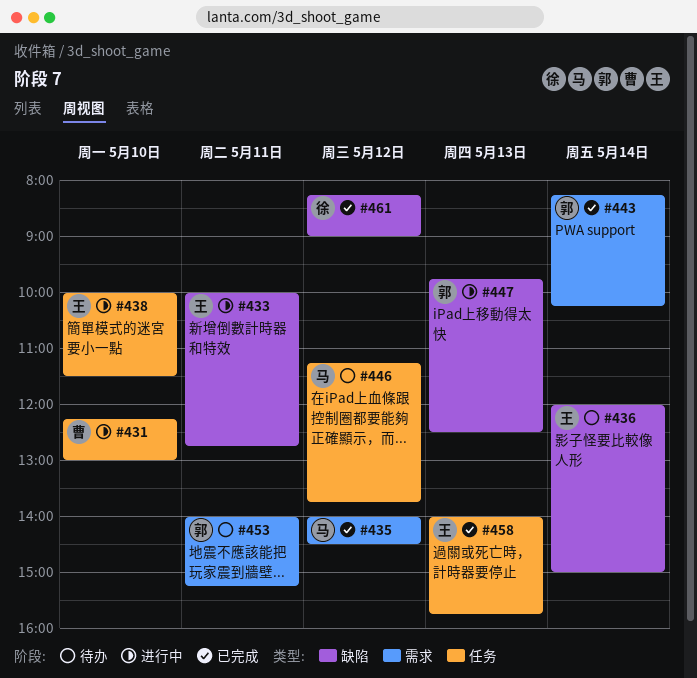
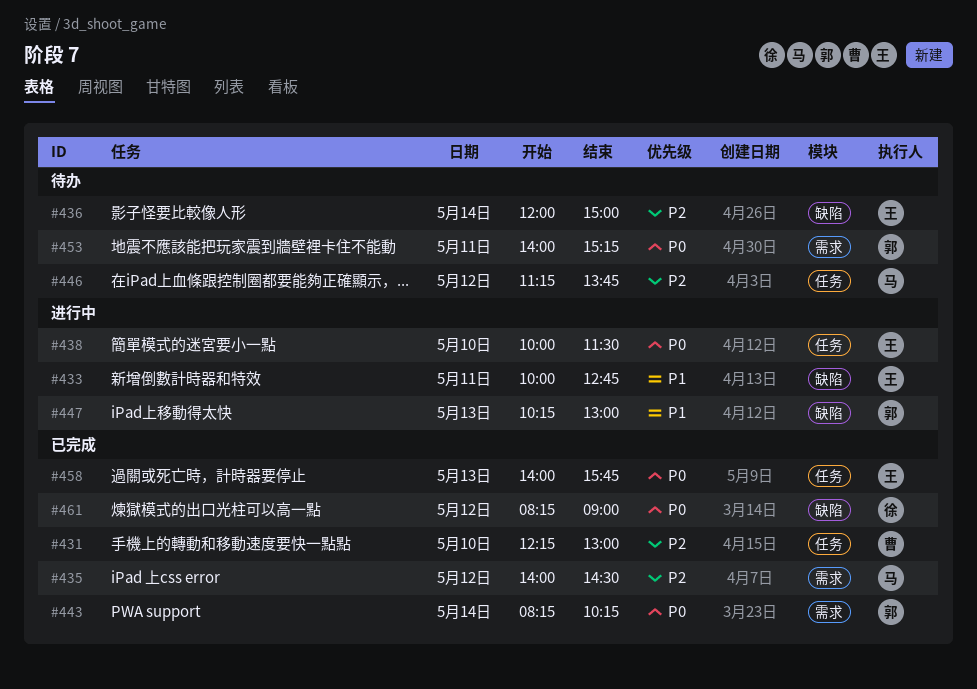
#431, status: 进行中 -> 已完成
#447, begins: 09:45 -> 10:15
#447, ends: 12:30 -> 13:00

